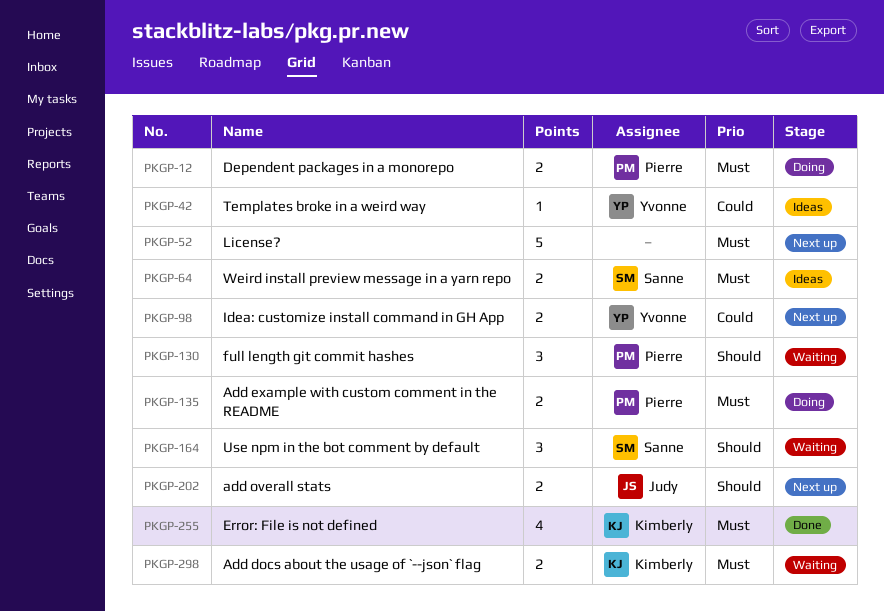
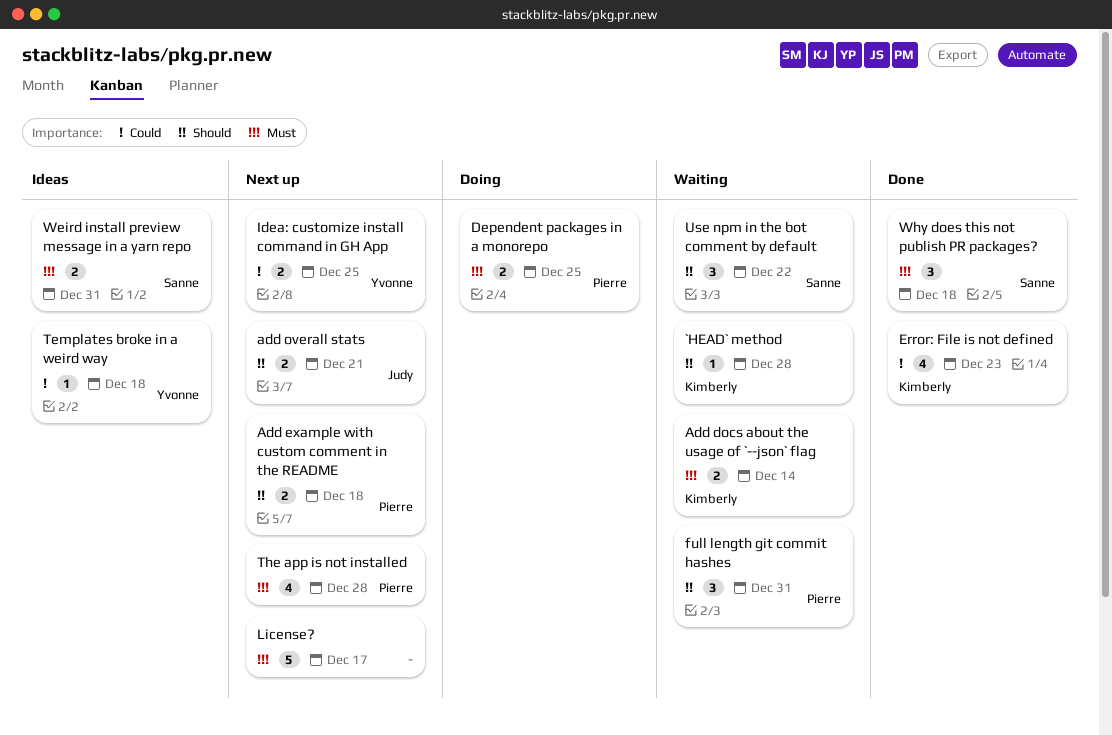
`HEAD` method: none -> present
Add example with custom comment in the README, status: Doing -> Next up
Add example with custom comment in the README, priority: Must -> Should
Error: File is not defined, priority: Must -> Could
The app is not installed: none -> present
Why does this not publish PR packages?: none -> present

